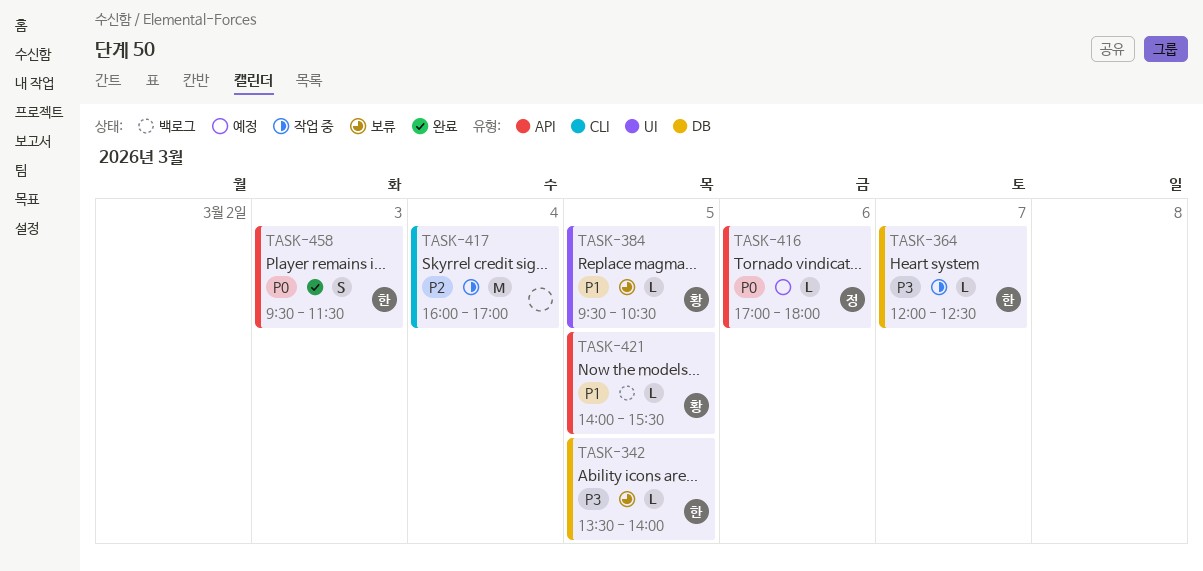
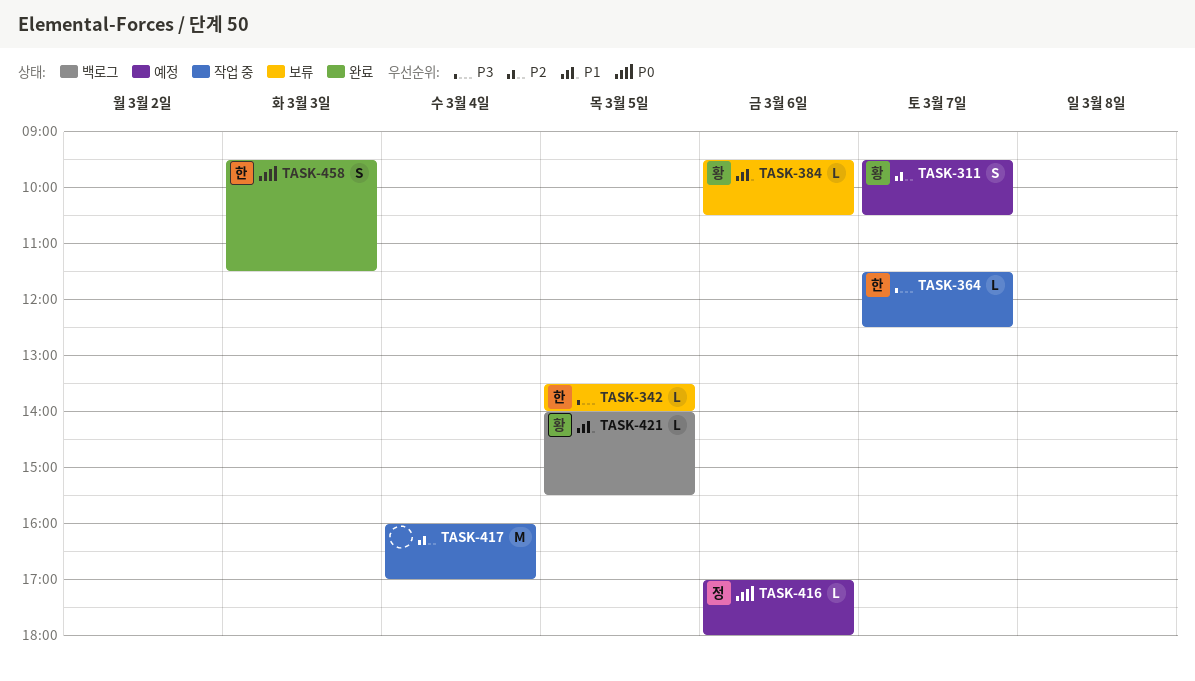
TASK-311: none -> present
TASK-364, begins: 12:00 -> 11:30
TASK-384, day: Mar 5 -> Mar 6

